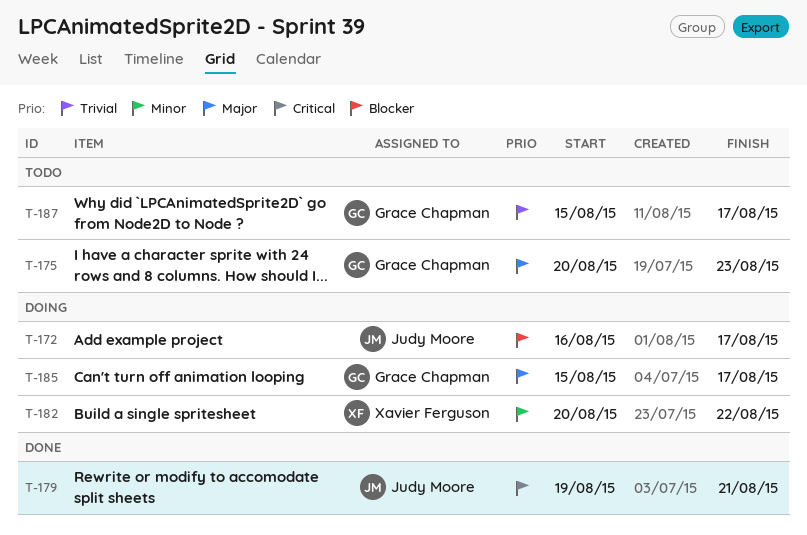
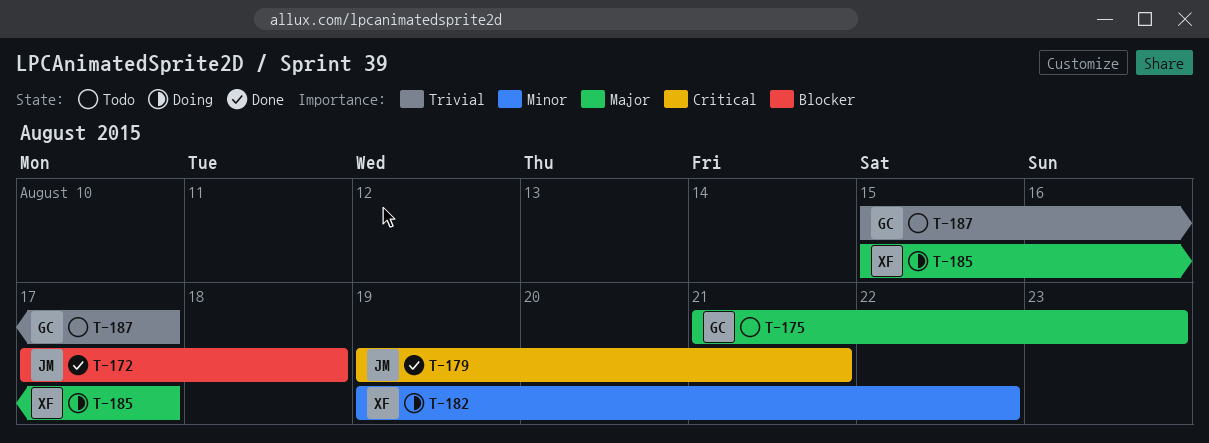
T-172, status: Doing -> Done
T-172, start: Aug 16 -> Aug 17
T-172, due: Aug 17 -> Aug 18
T-175, start: Aug 20 -> Aug 21
T-182, start: Aug 20 -> Aug 19
T-185, owner: Grace Chapman -> Xavier Ferguson

